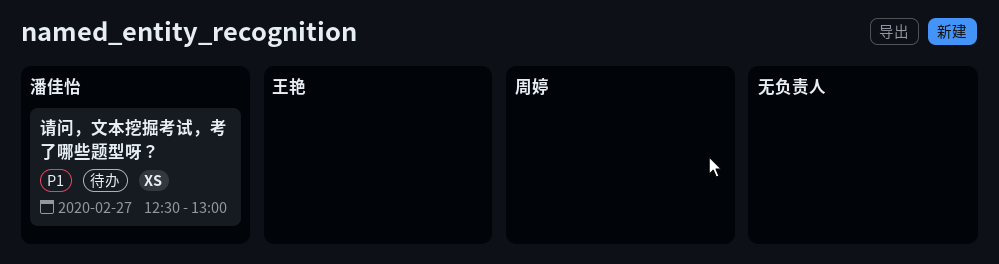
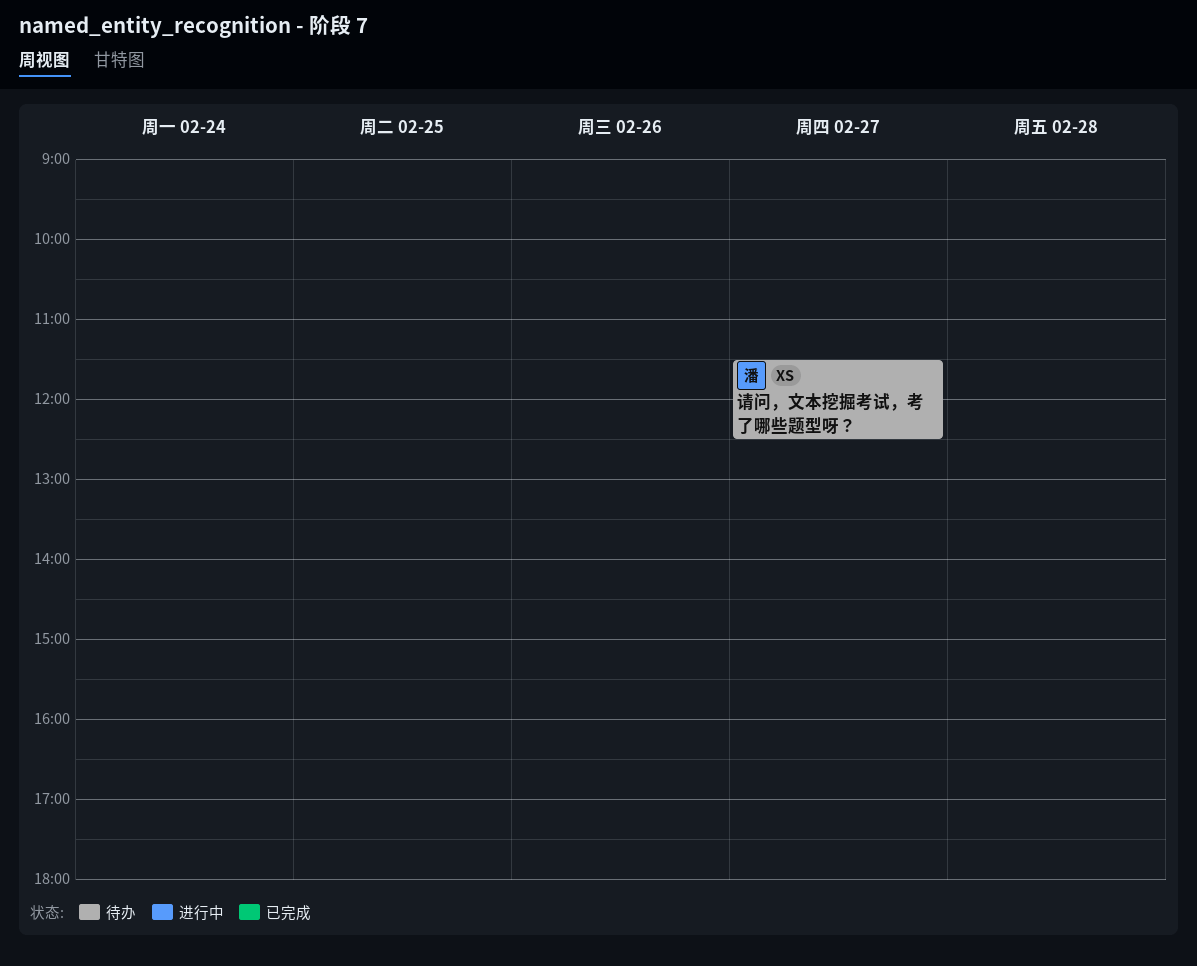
请问，文本挖掘考试，考了哪些题型呀？, begins: 12:30 -> 11:30
请问，文本挖掘考试，考了哪些题型呀？, ends: 13:00 -> 12:30

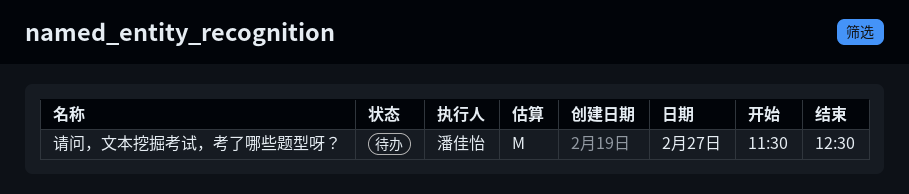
请问，文本挖掘考试，考了哪些题型呀？, estimate: XS -> M

